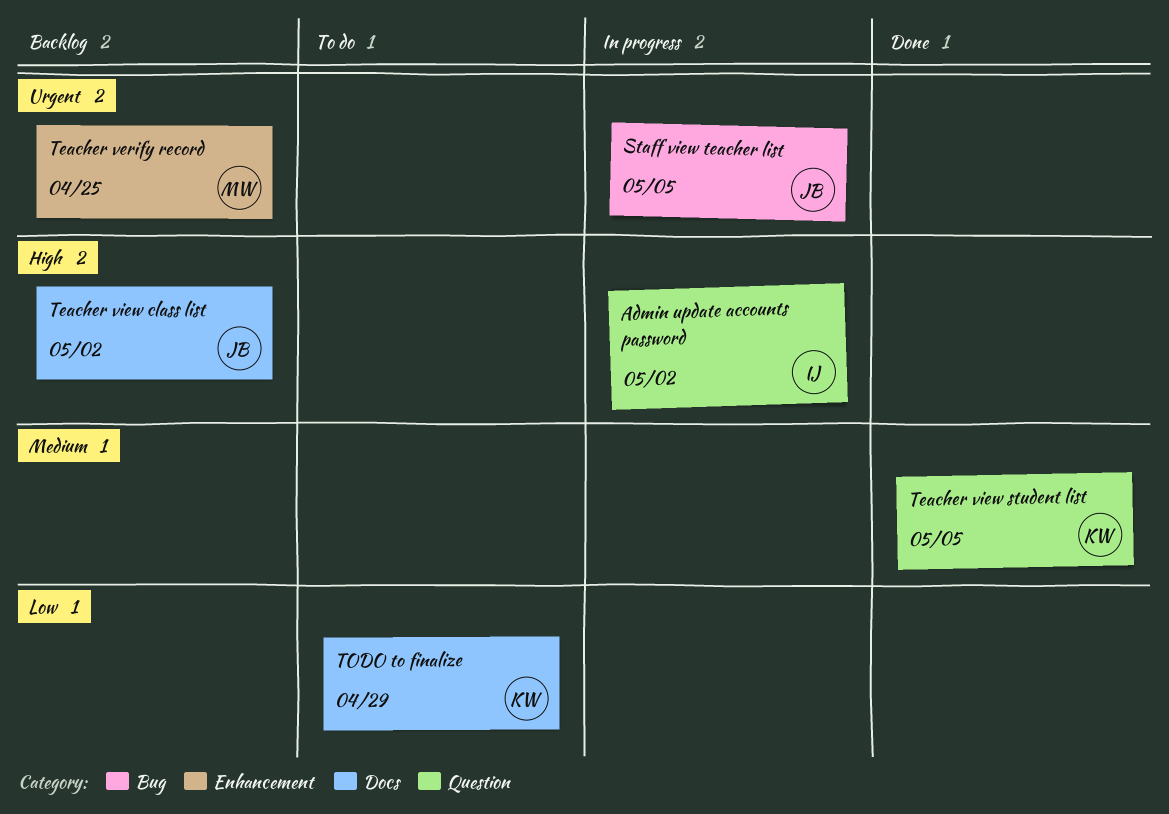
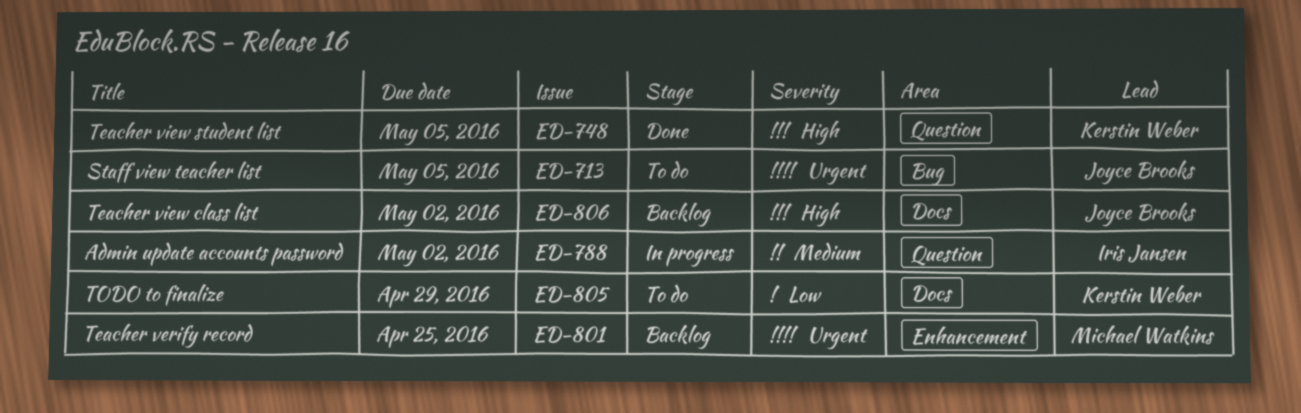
Admin update accounts password, priority: High -> Medium
Staff view teacher list, status: In progress -> To do
Teacher view student list, priority: Medium -> High

